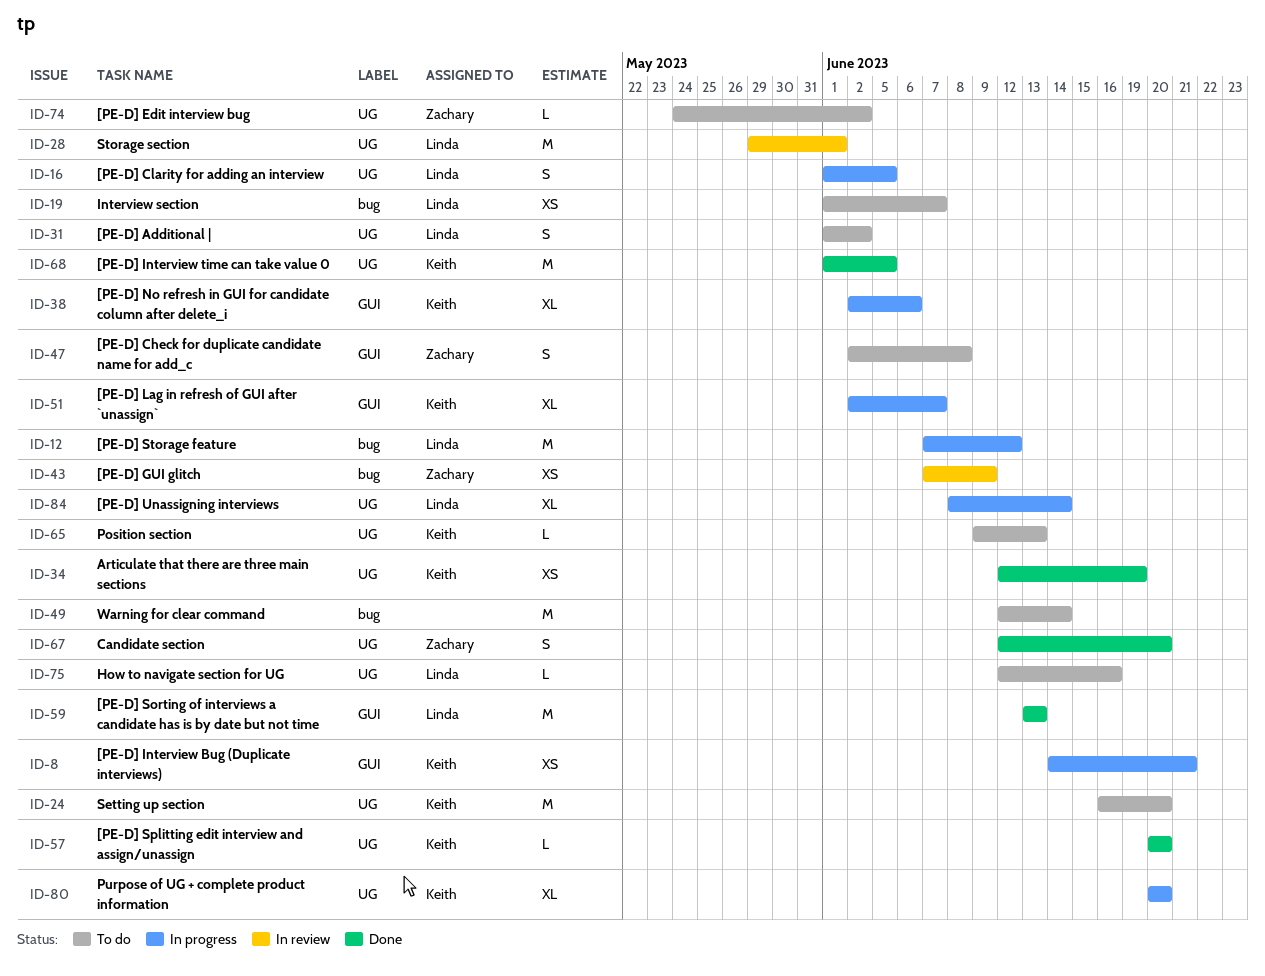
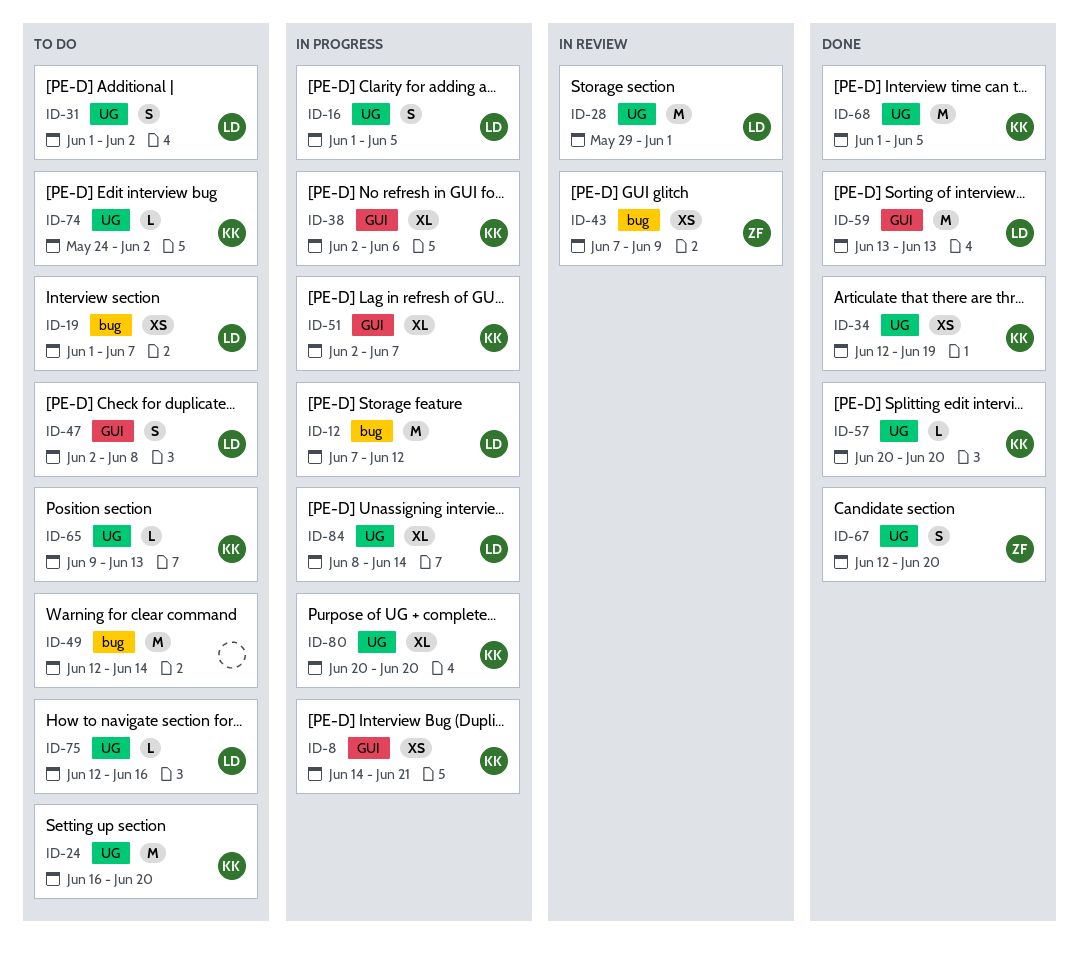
ID-47, owner: Zachary -> Linda
ID-74, owner: Zachary -> Keith

